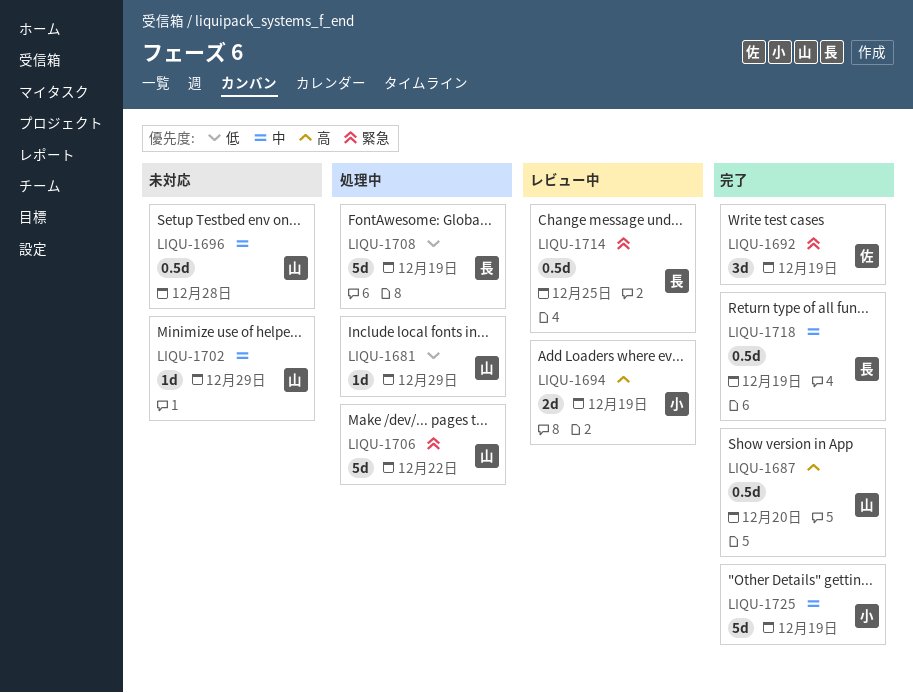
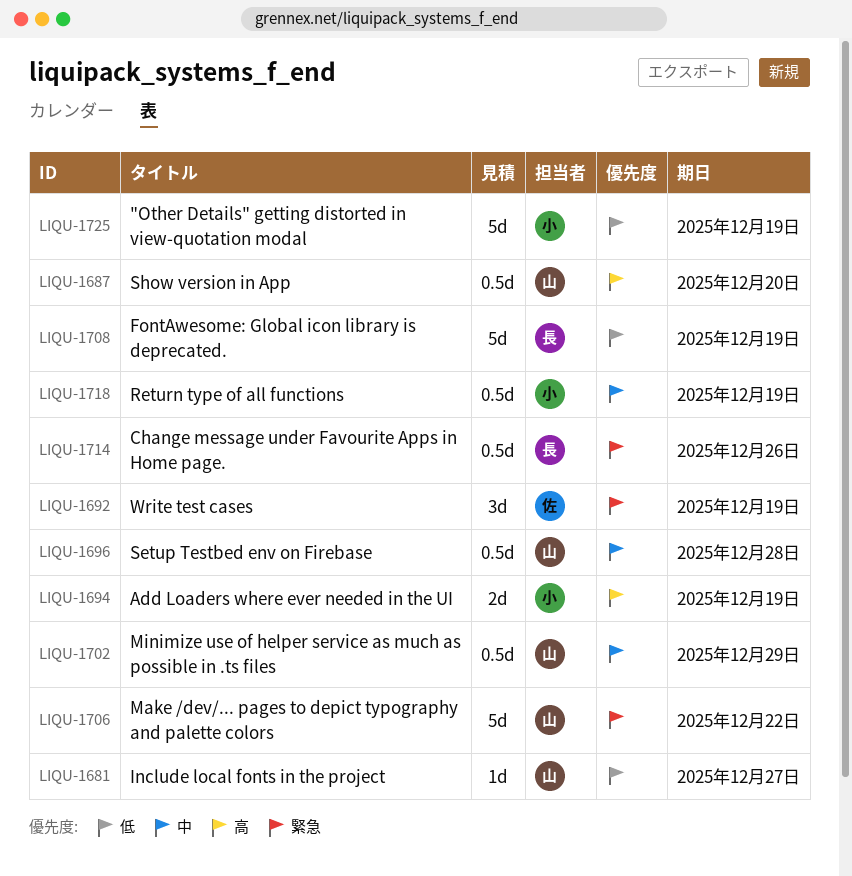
LIQU-1681, due: Dec 29 -> Dec 27
LIQU-1702, estimate: 1d -> 0.5d
LIQU-1714, due: Dec 25 -> Dec 26
LIQU-1718, owner: 長 -> 小
LIQU-1725, priority: 中 -> 低

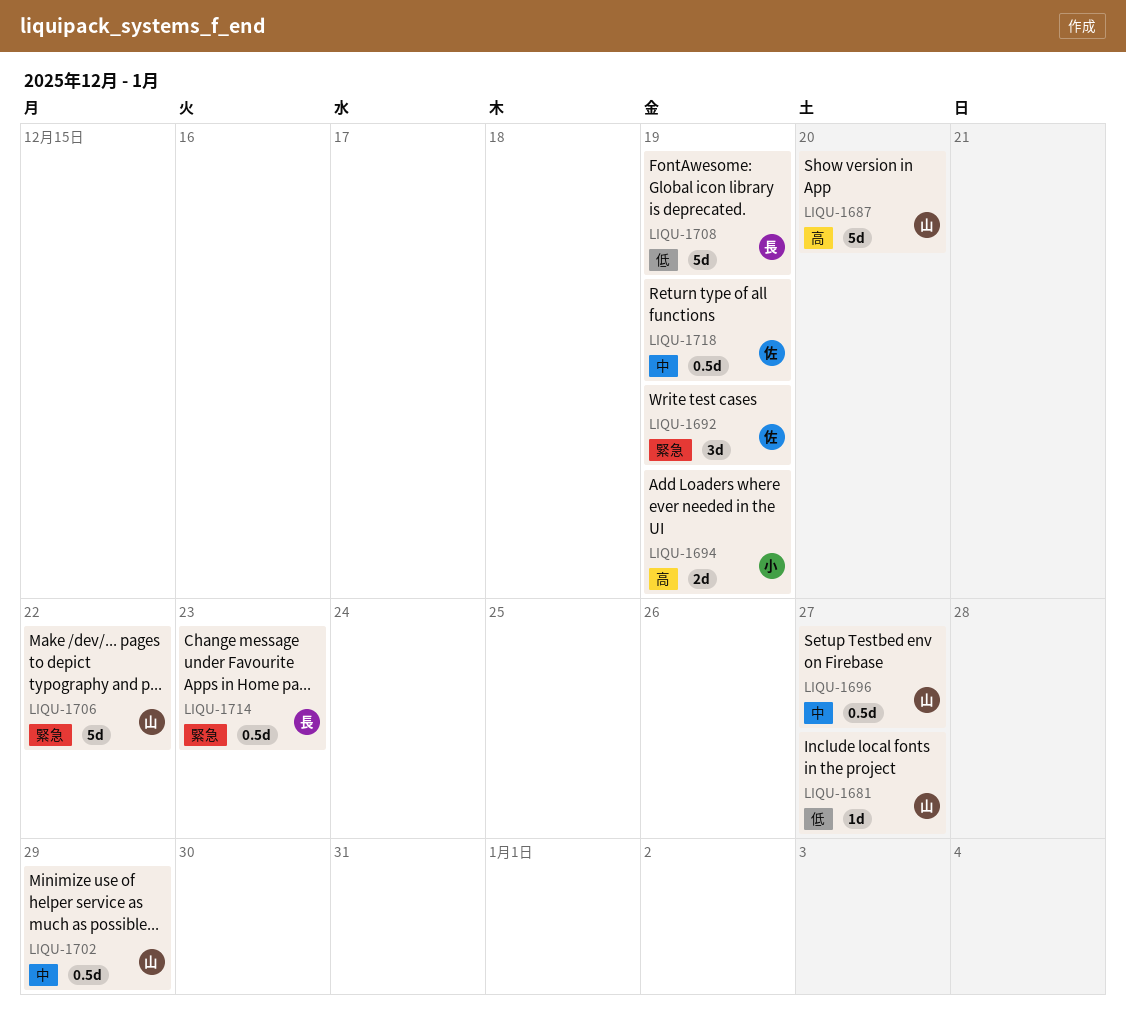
LIQU-1687, estimate: 0.5d -> 5d
LIQU-1696, due: Dec 28 -> Dec 27
LIQU-1714, due: Dec 26 -> Dec 23
LIQU-1718, owner: 小 -> 佐
LIQU-1725: present -> none

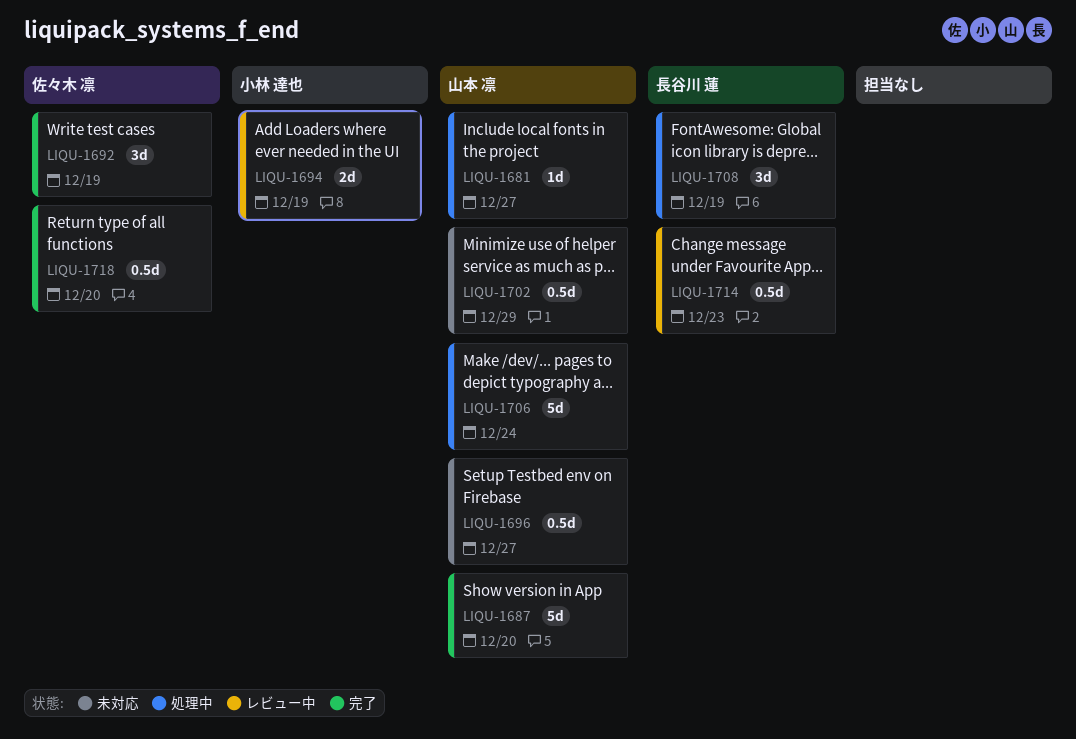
LIQU-1706, due: Dec 22 -> Dec 24
LIQU-1708, estimate: 5d -> 3d
LIQU-1718, due: Dec 19 -> Dec 20

